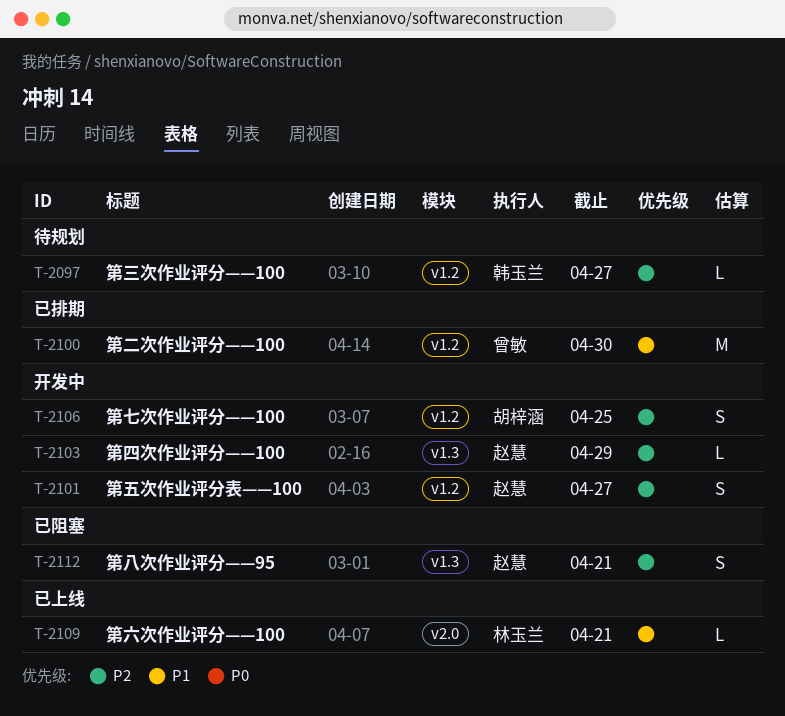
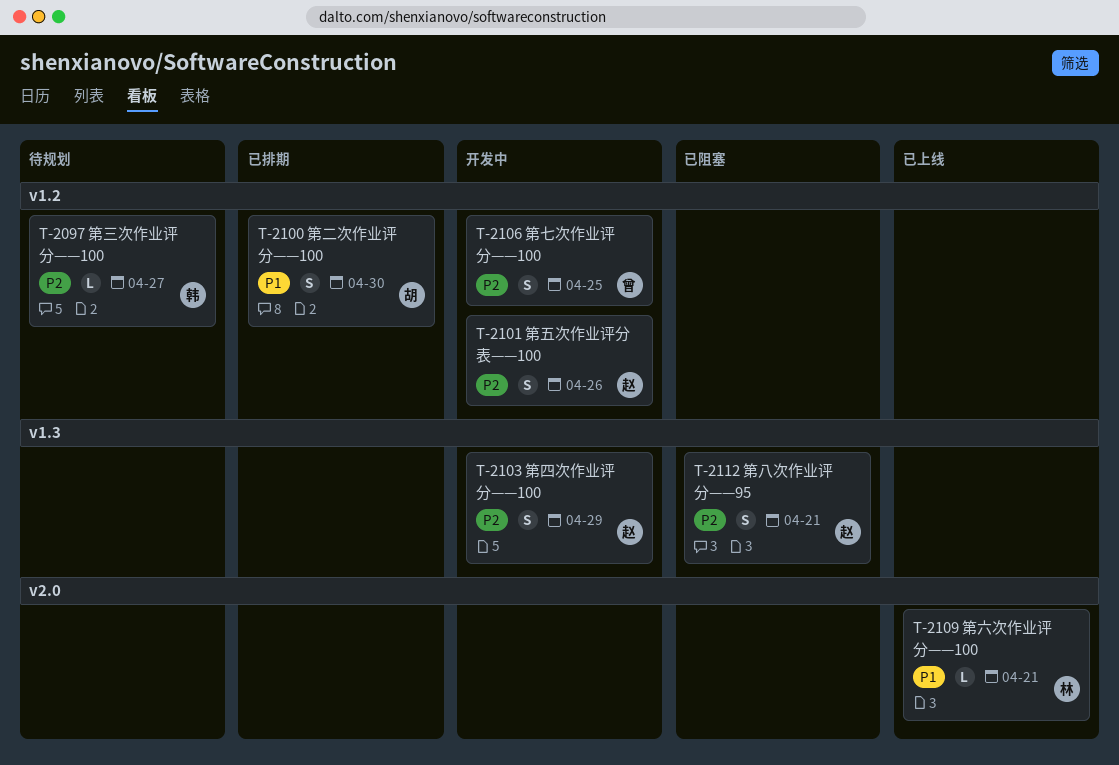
T-2100, owner: 曾敏 -> 胡梓涵
T-2100, estimate: M -> S
T-2101, due: Apr 27 -> Apr 26
T-2103, estimate: L -> S
T-2106, owner: 胡梓涵 -> 曾敏

